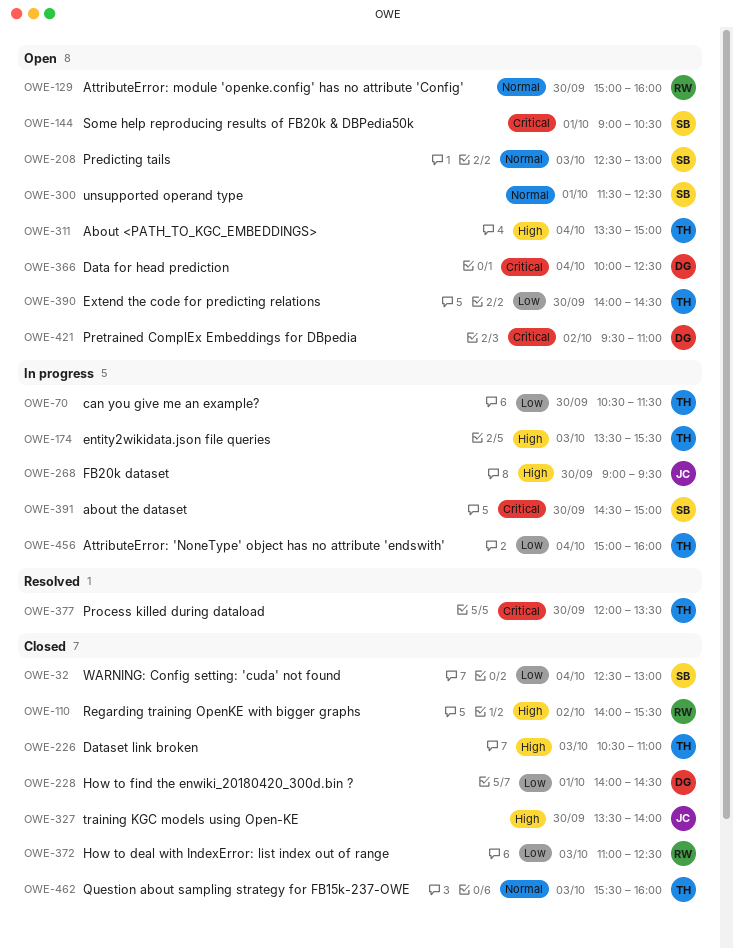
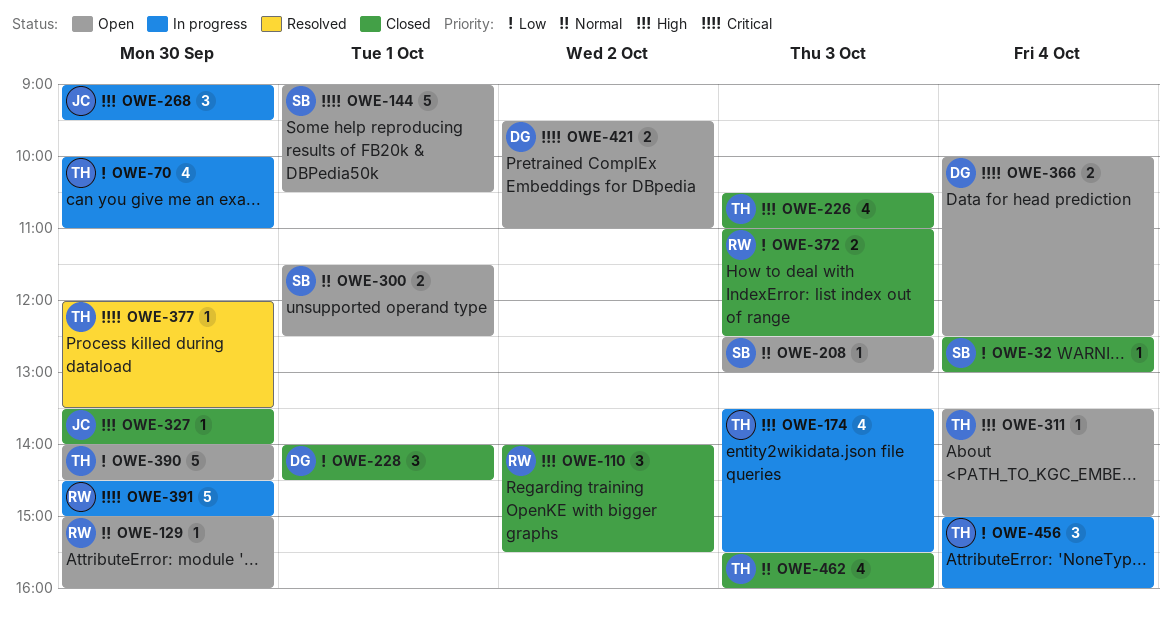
OWE-70, begins: 10:30 -> 10:00
OWE-70, ends: 11:30 -> 11:00
OWE-391, owner: SB -> RW

